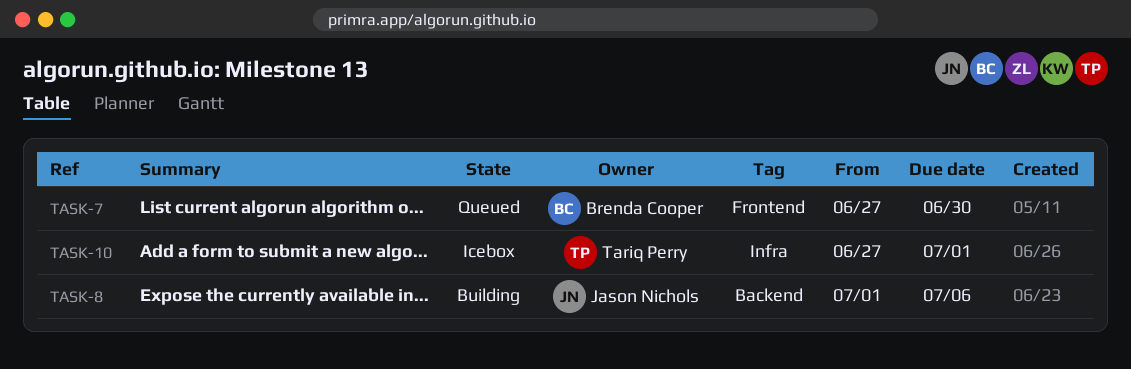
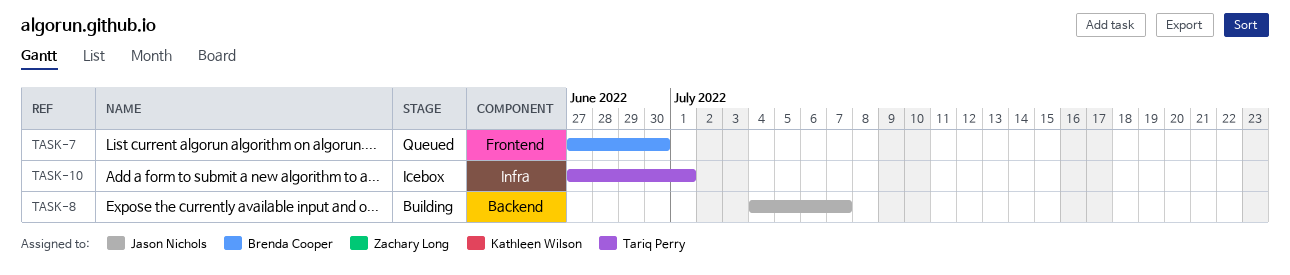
TASK-8, start: Jul 1 -> Jul 4
TASK-8, due: Jul 6 -> Jul 7

